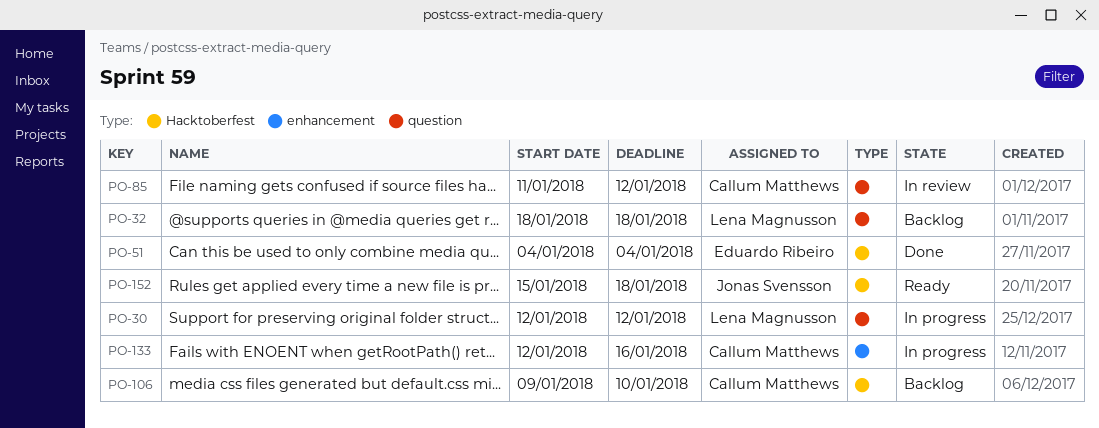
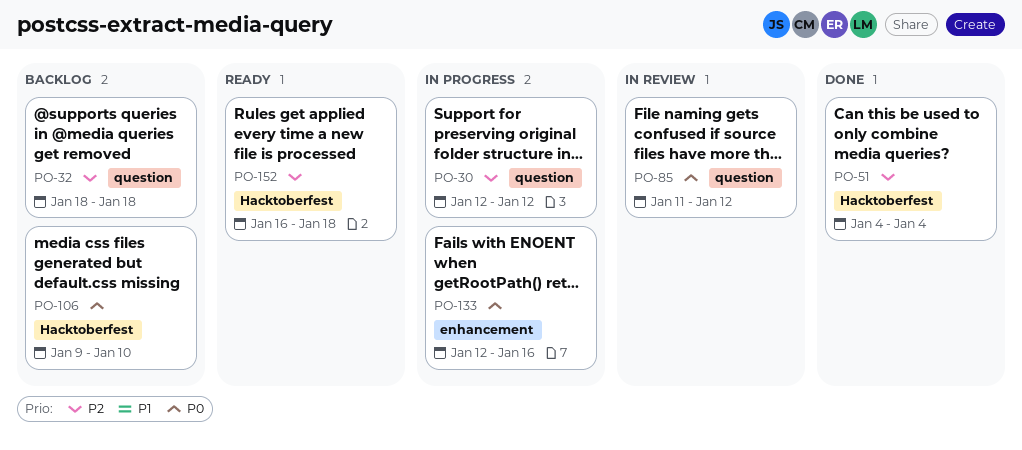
PO-152, start: Jan 15 -> Jan 16

